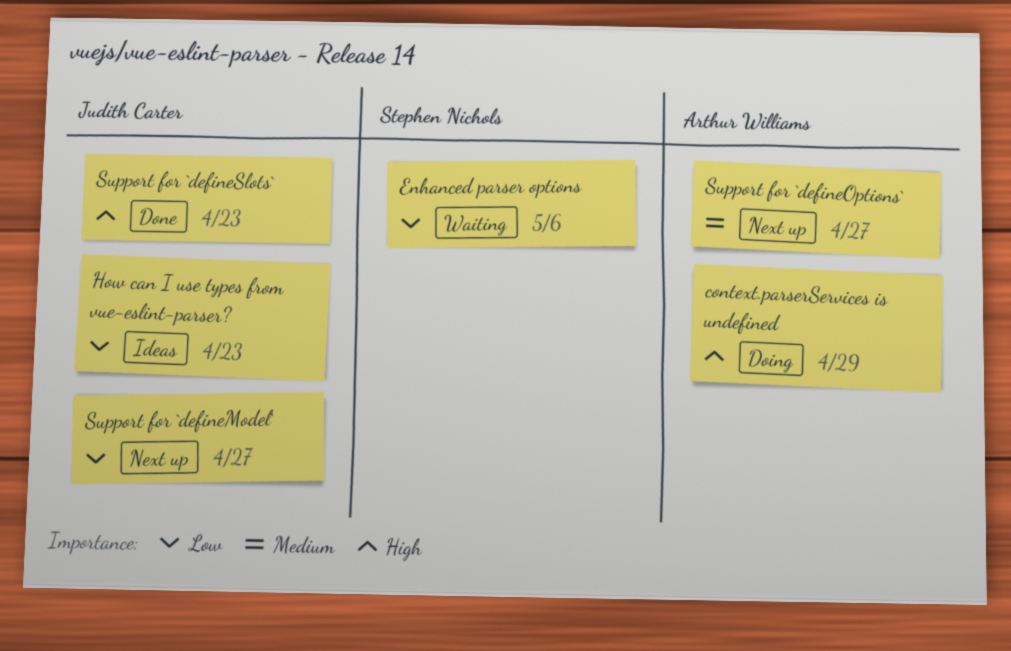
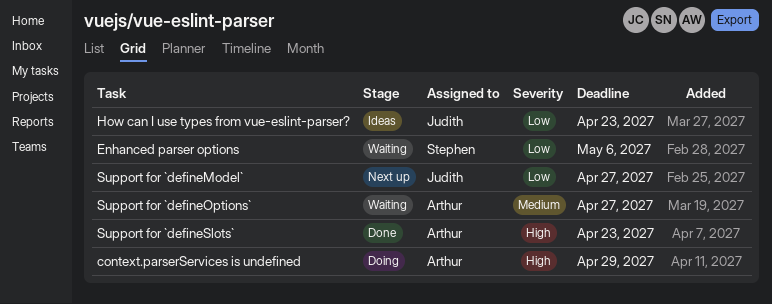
Support for `defineOptions`, status: Next up -> Waiting
Support for `defineSlots`, owner: Judith Carter -> Arthur Williams

